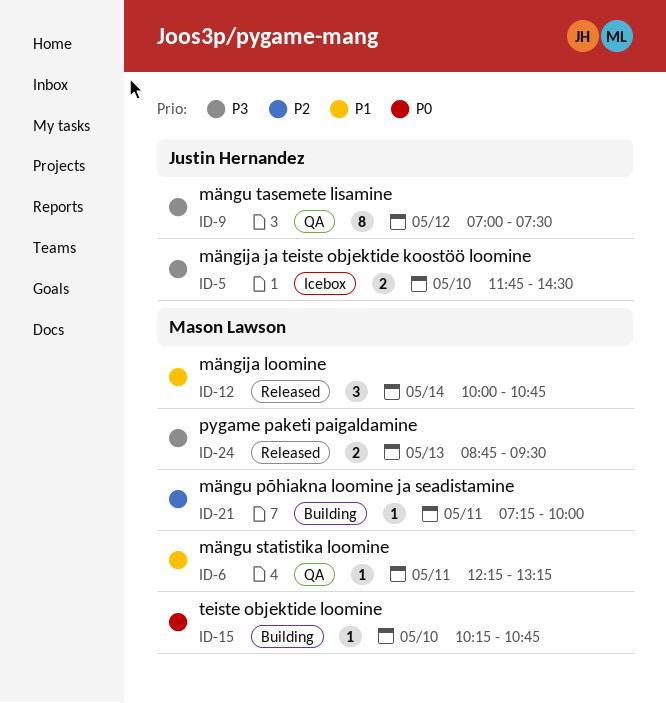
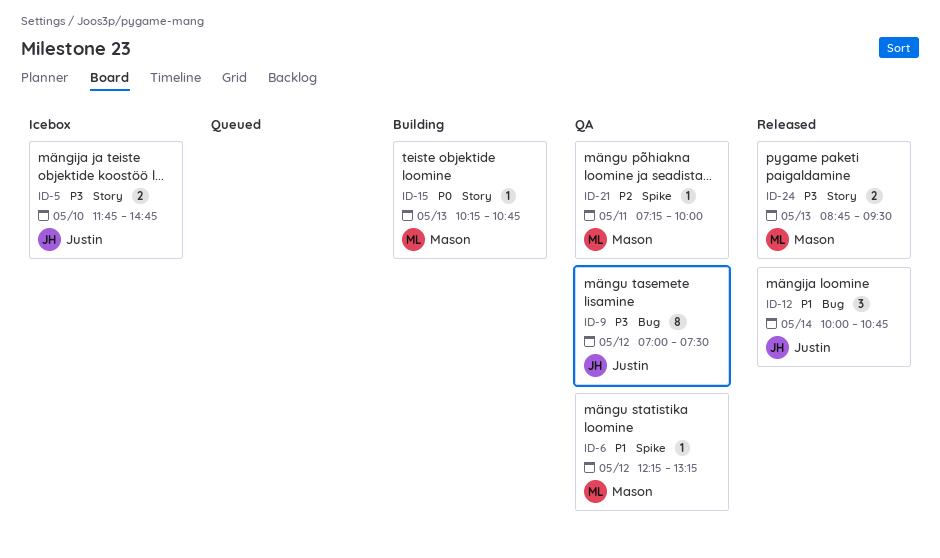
ID-5, ends: 14:30 -> 14:45
ID-6, day: May 11 -> May 12
ID-12, owner: Mason Lawson -> Justin Hernandez
ID-15, day: May 10 -> May 13
ID-21, status: Building -> QA

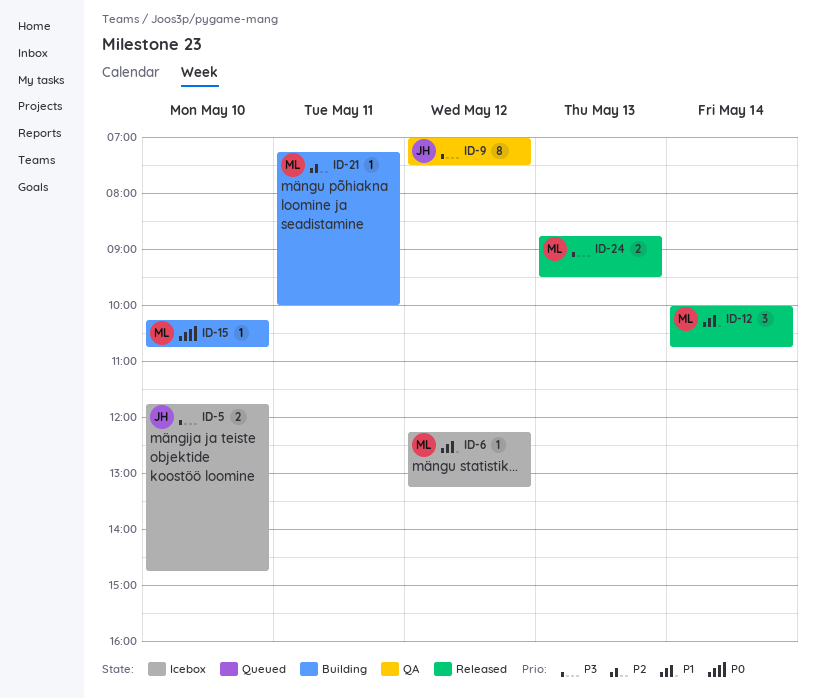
ID-6, status: QA -> Icebox
ID-12, owner: Justin -> Mason
ID-15, day: May 13 -> May 10
ID-21, status: QA -> Building

